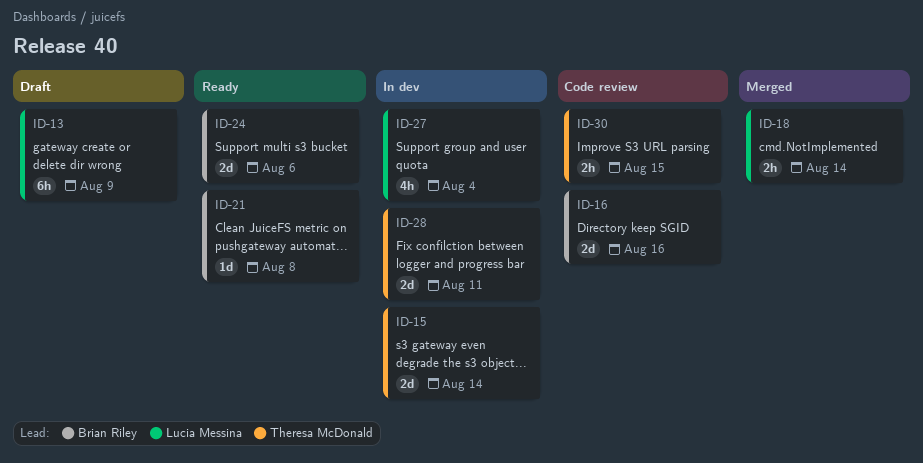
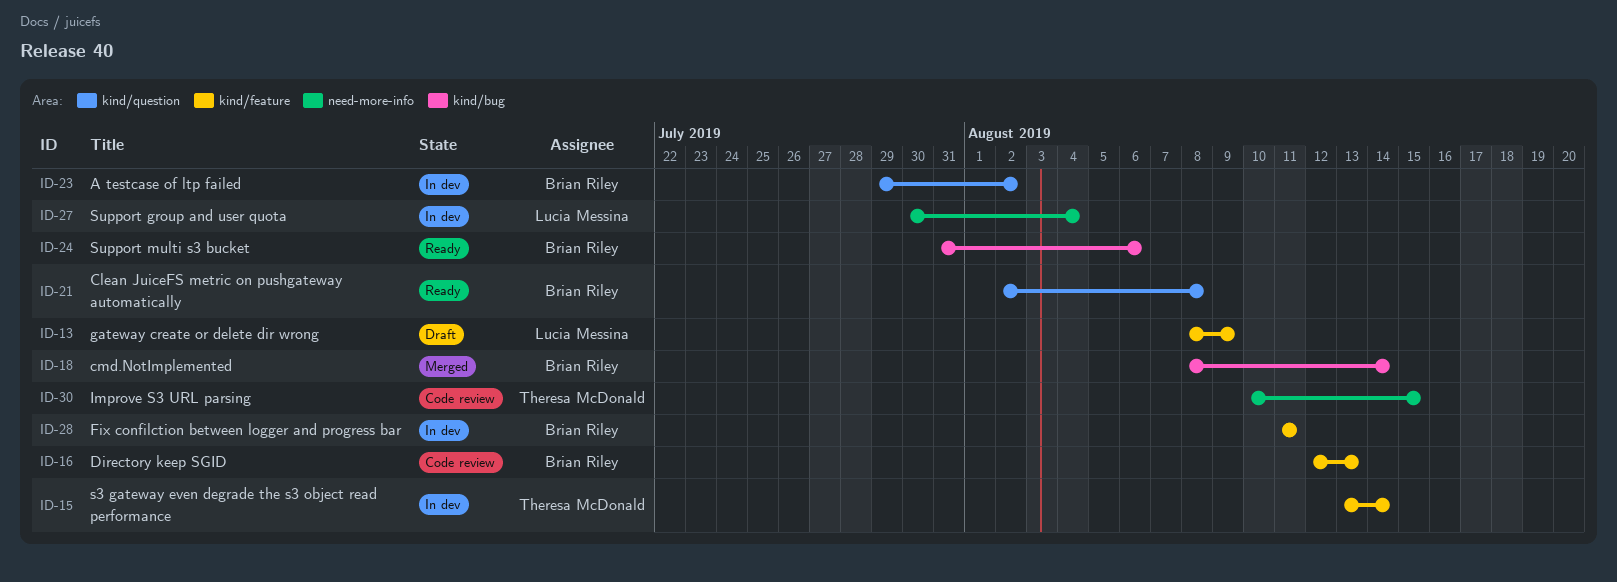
ID-16, due: Aug 16 -> Aug 13
ID-18, owner: Lucia Messina -> Brian Riley
ID-23: none -> present
ID-28, owner: Theresa McDonald -> Brian Riley

